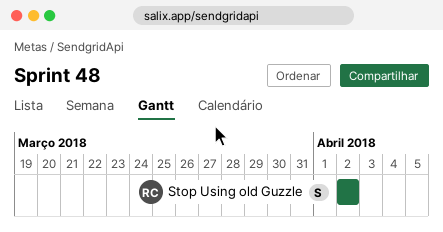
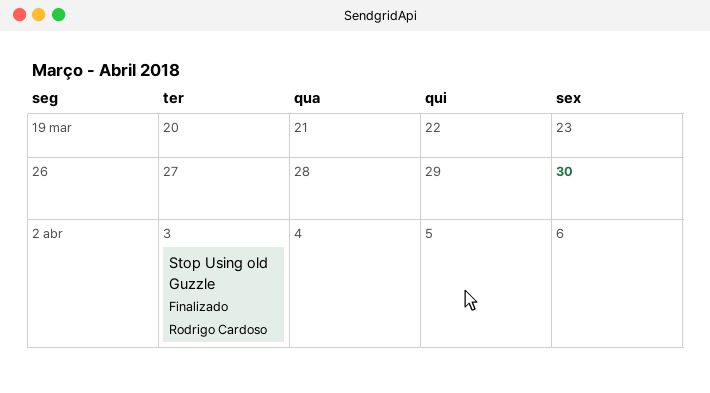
Stop Using old Guzzle, due: Apr 2 -> Apr 3

